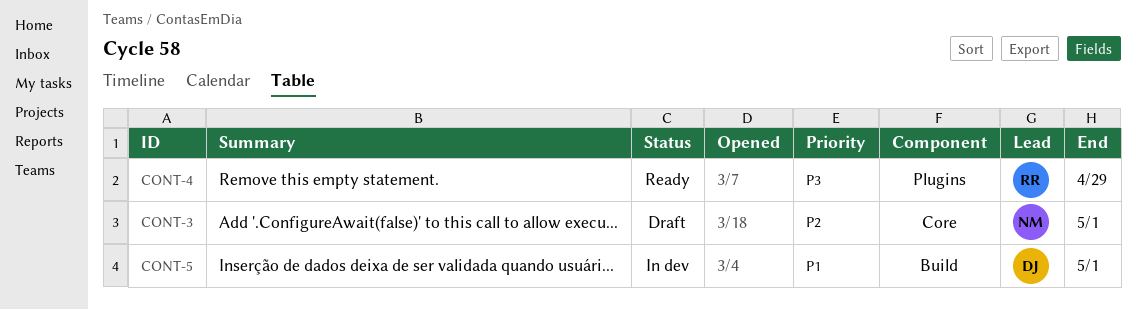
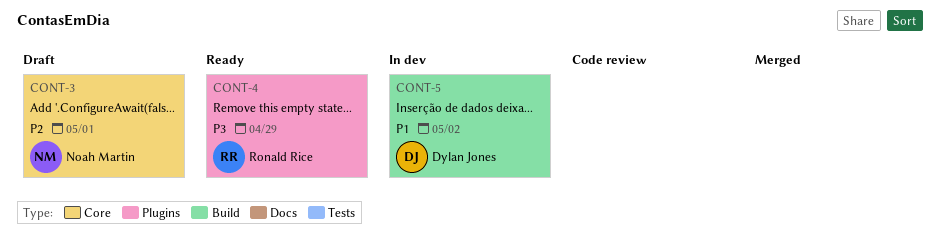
CONT-5, due: May 1 -> May 2

